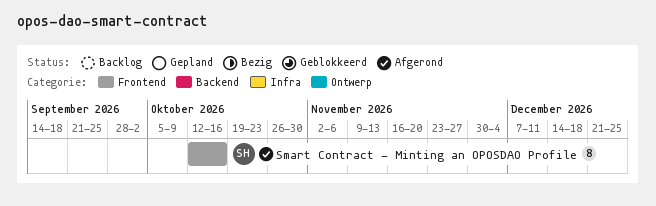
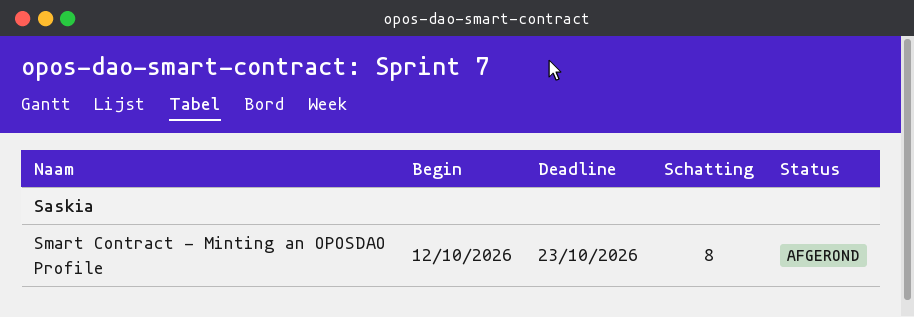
Smart Contract - Minting an OPOSDAO Profile, due: Oct 16 -> Oct 23

